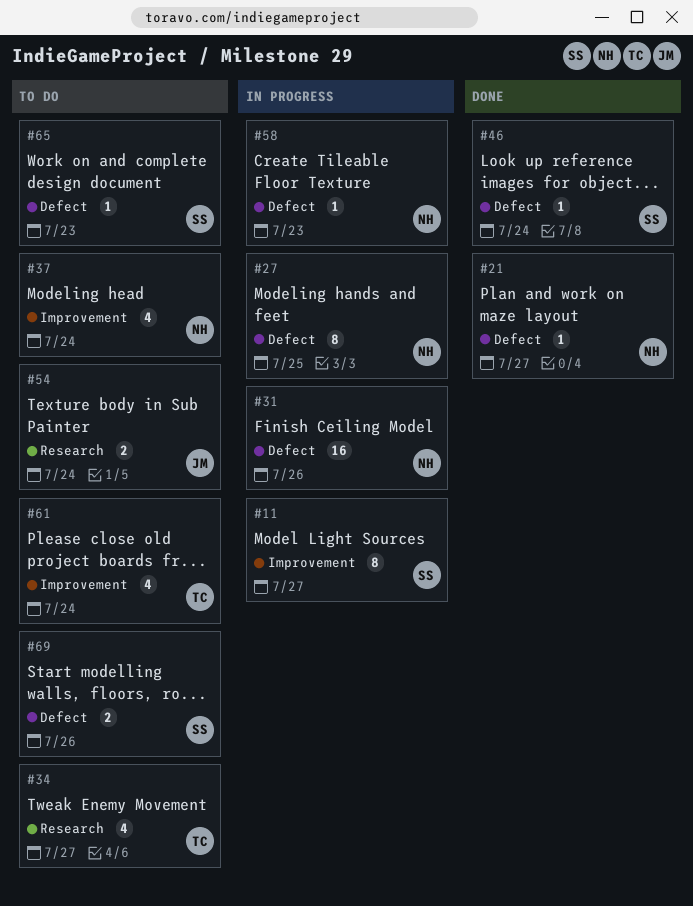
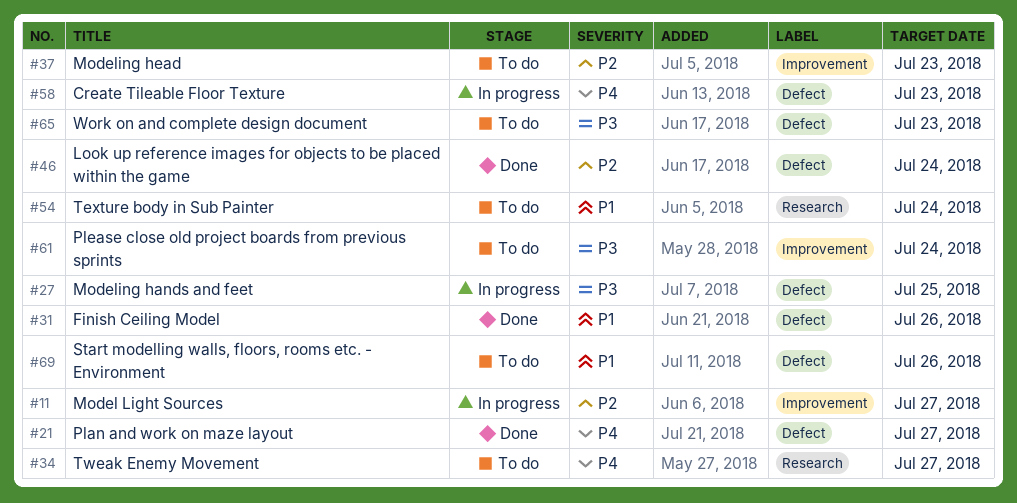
#31, status: In progress -> Done
#37, due: Jul 24 -> Jul 23

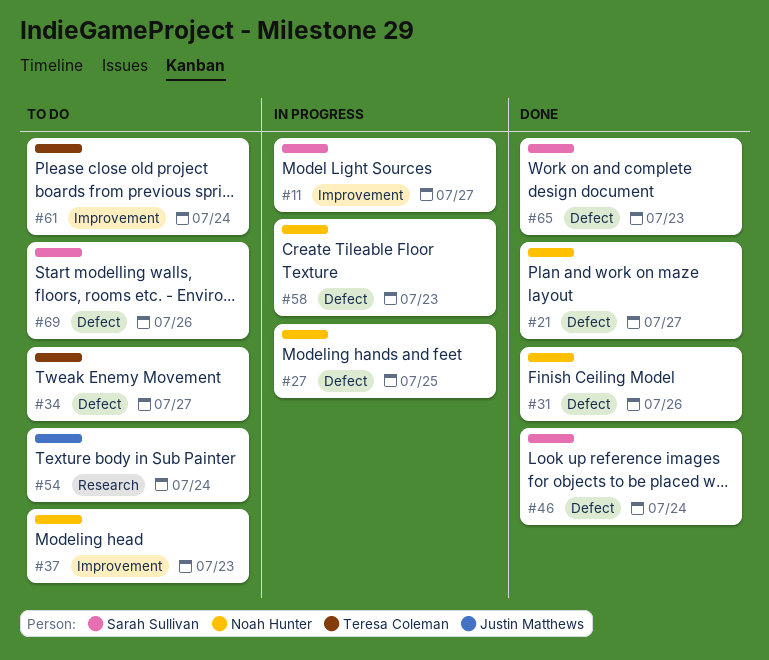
#34, label: Research -> Defect
#65, status: To do -> Done

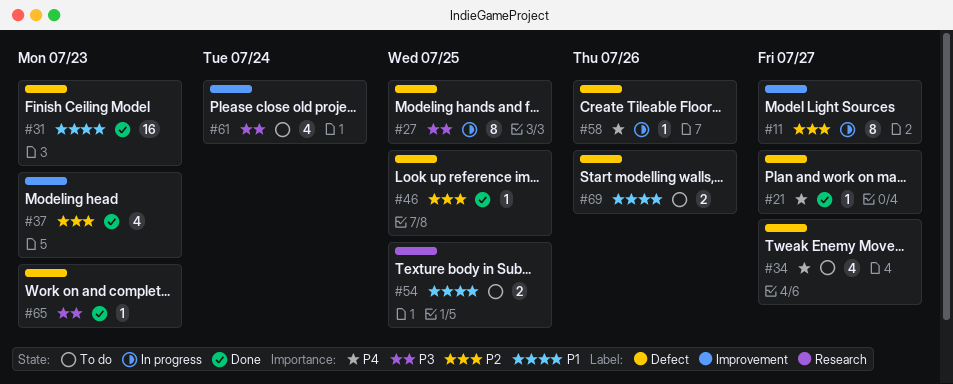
#31, due: Jul 26 -> Jul 23
#37, status: To do -> Done
#46, due: Jul 24 -> Jul 25
#54, due: Jul 24 -> Jul 25
#58, due: Jul 23 -> Jul 26

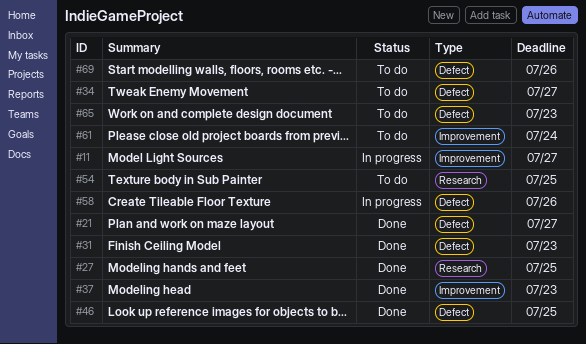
#27, status: In progress -> Done
#27, label: Defect -> Research
#65, status: Done -> To do

